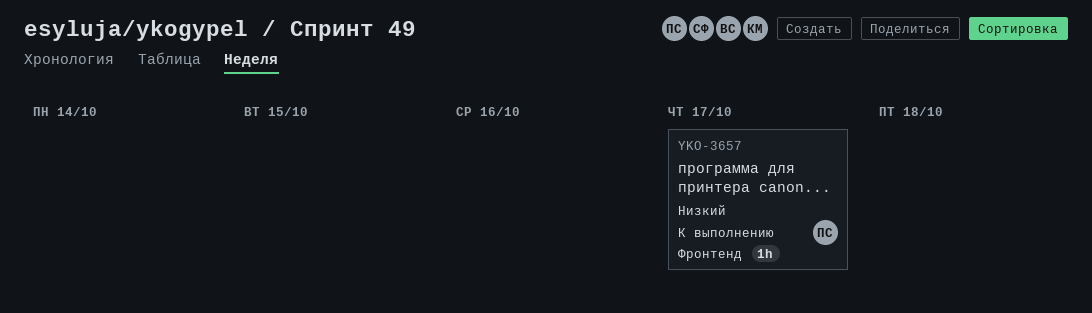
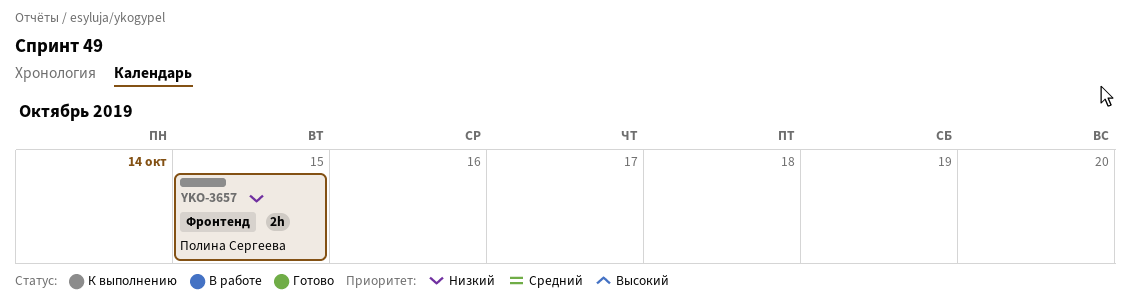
YKO-3657, estimate: 1h -> 2h
YKO-3657, due: Oct 17 -> Oct 15

